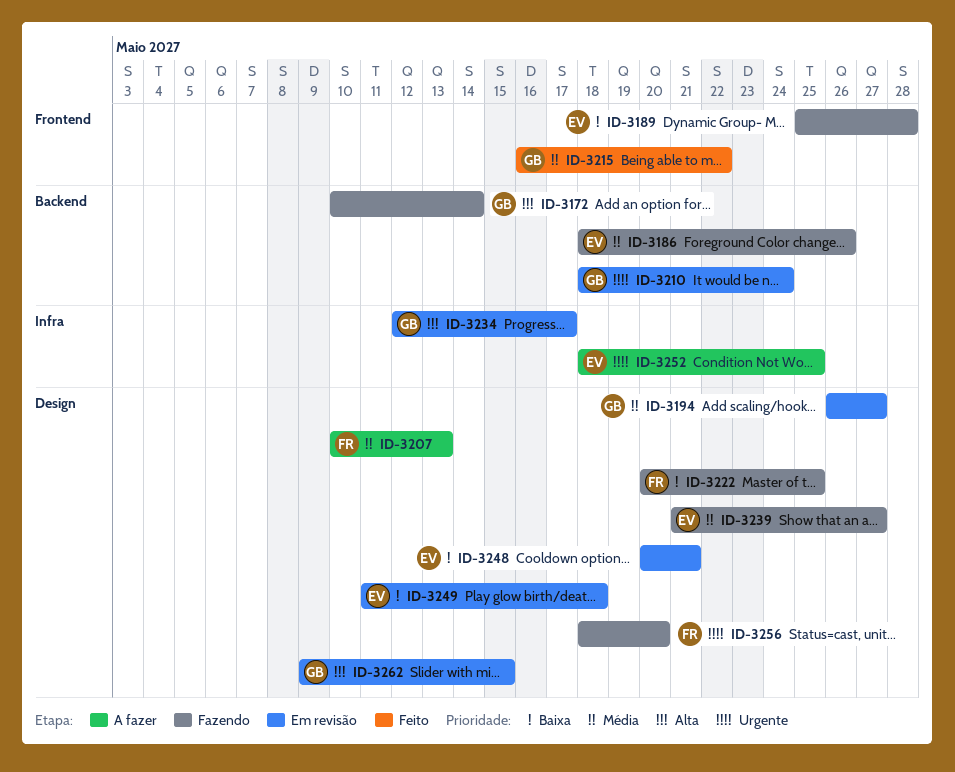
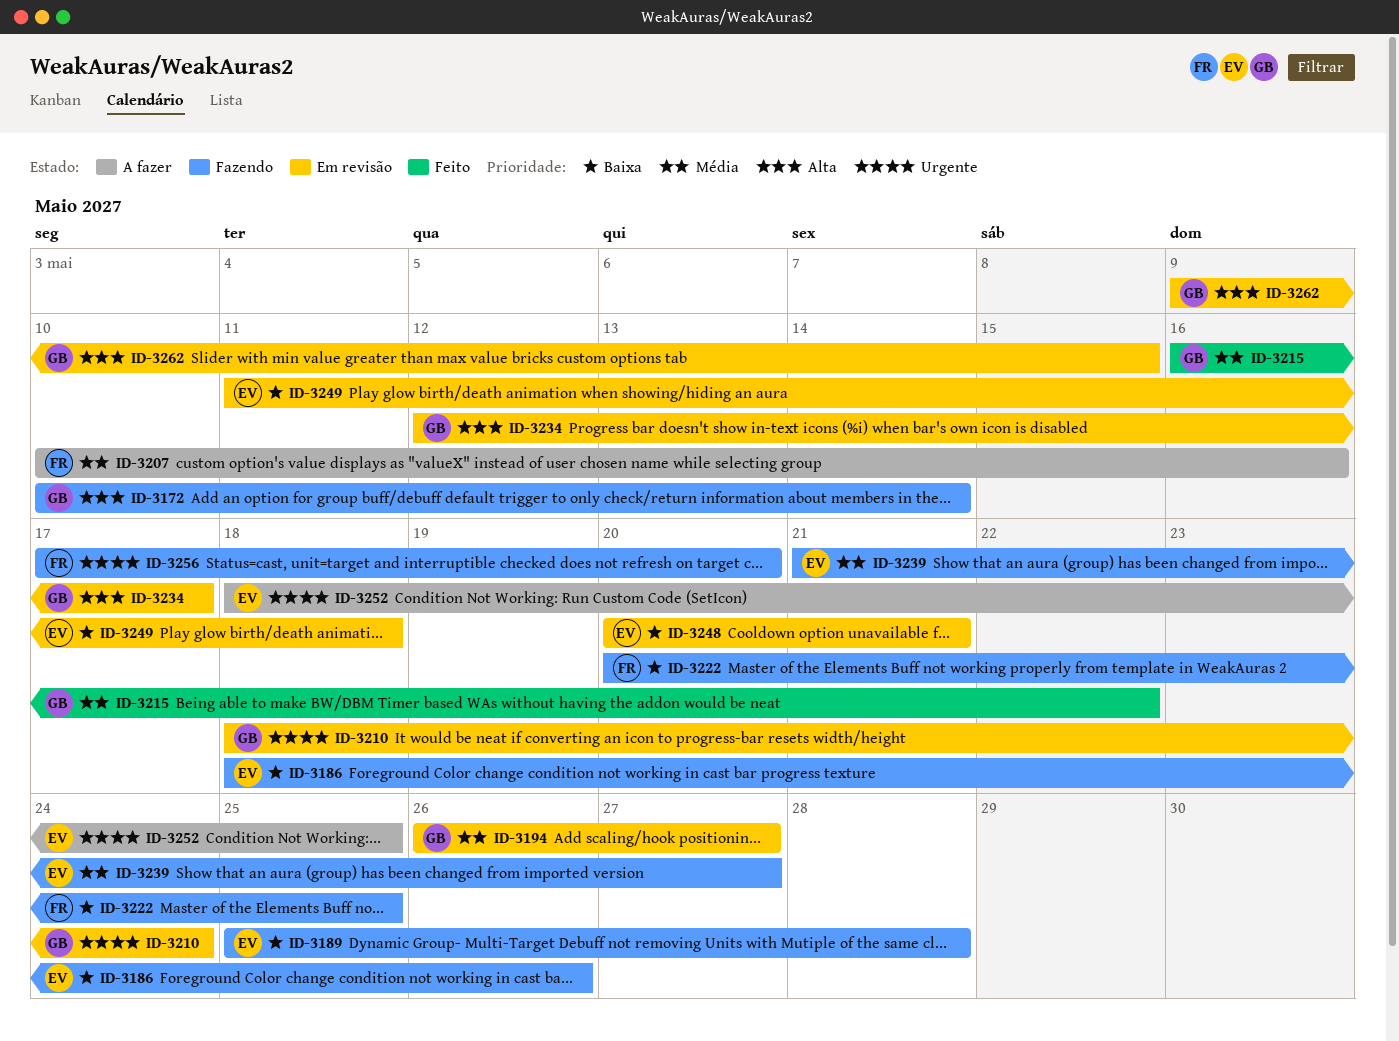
ID-3186, priority: Média -> Baixa
ID-3207, due: May 13 -> May 16
ID-3256, start: May 18 -> May 17

